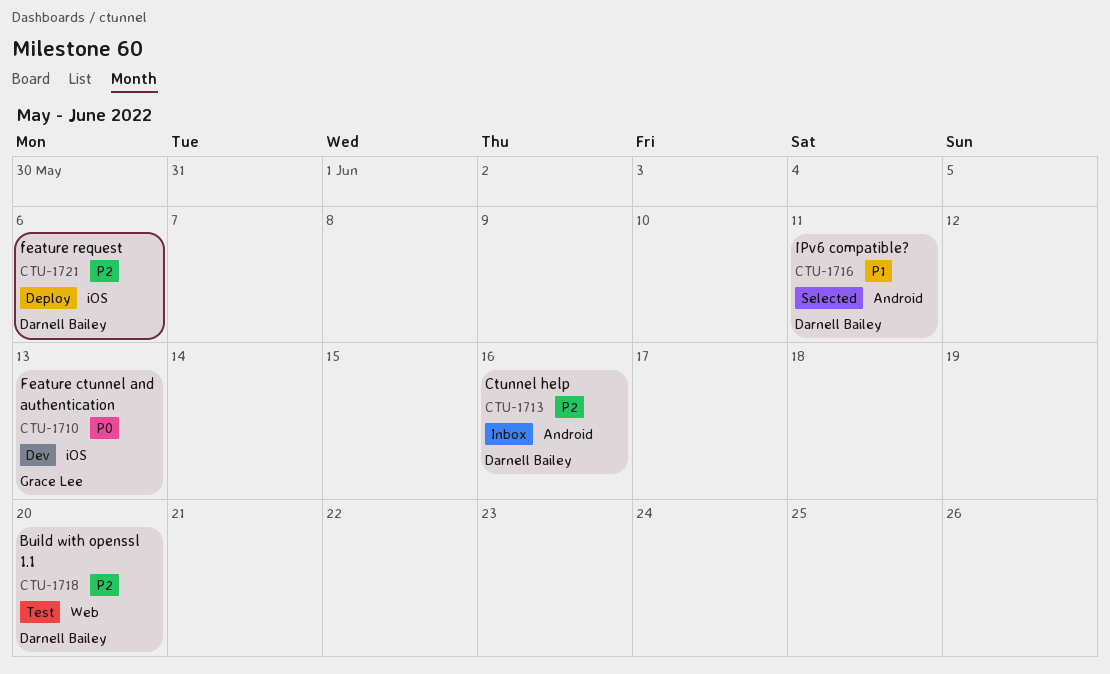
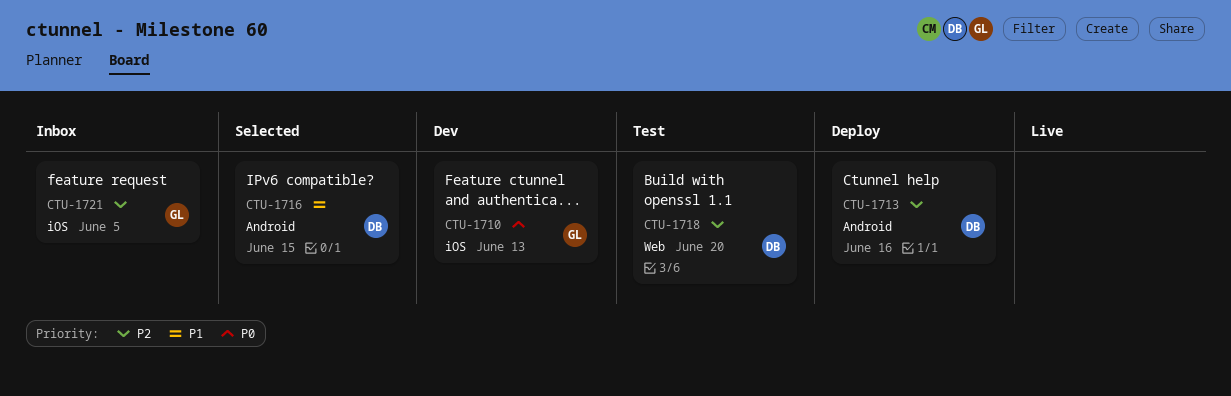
CTU-1713, status: Inbox -> Deploy
CTU-1716, due: Jun 11 -> Jun 15
CTU-1721, status: Deploy -> Inbox
CTU-1721, owner: Darnell Bailey -> Grace Lee
CTU-1721, due: Jun 6 -> Jun 5

